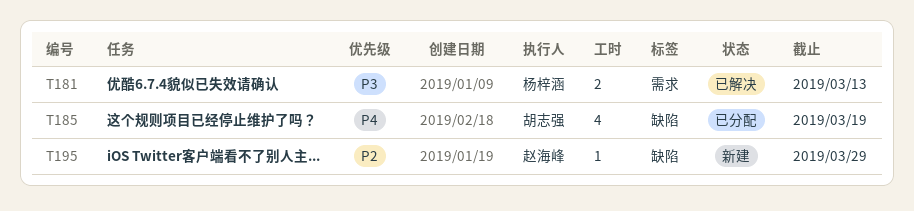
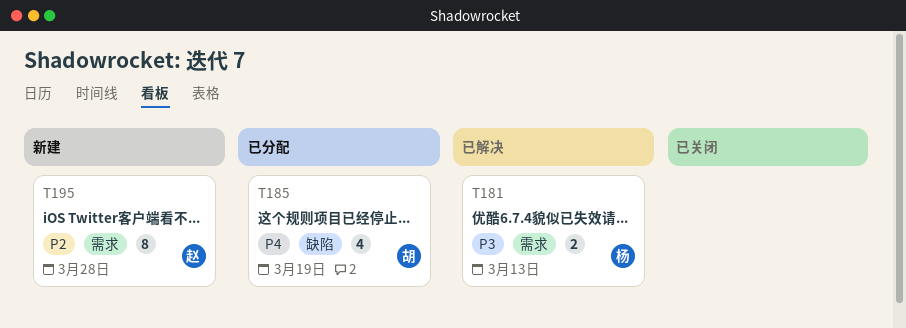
T195, label: 缺陷 -> 需求
T195, estimate: 1 -> 8
T195, due: Mar 29 -> Mar 28

